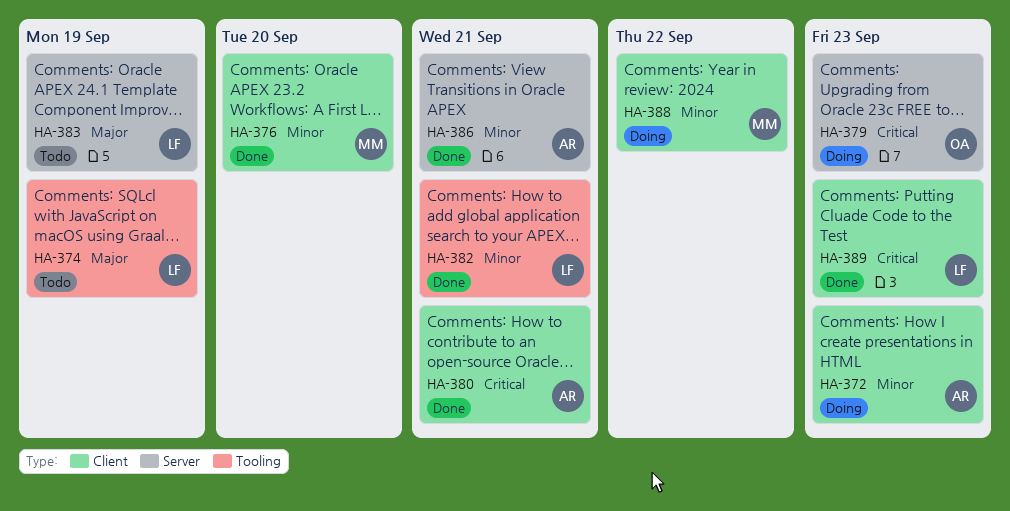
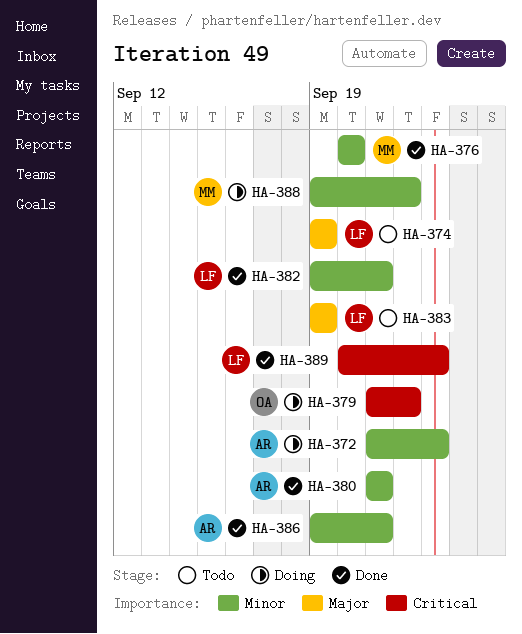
HA-379, due: Sep 23 -> Sep 22
HA-380, priority: Critical -> Minor

